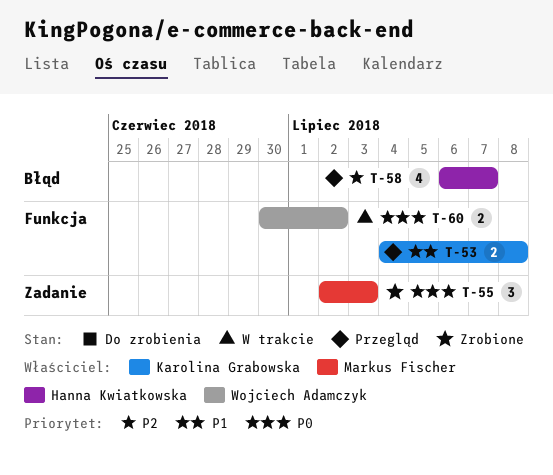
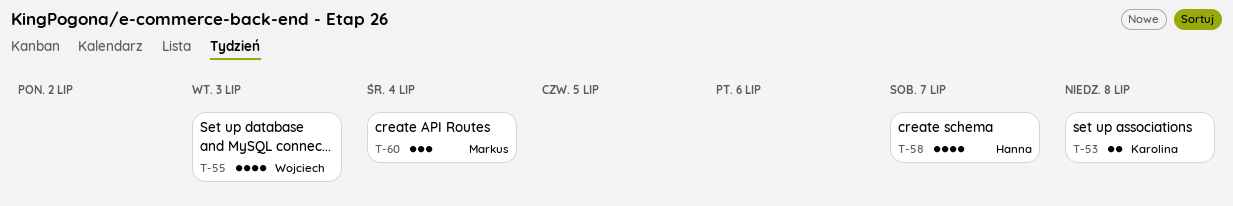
T-55, owner: Markus Fischer -> Wojciech Adamczyk
T-55, estimate: 3 -> 4
T-60, owner: Wojciech Adamczyk -> Markus Fischer
T-60, estimate: 2 -> 3
T-60, due: Jul 2 -> Jul 4

